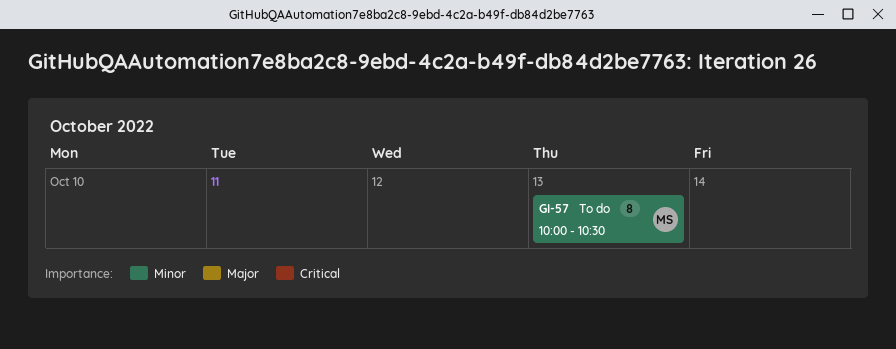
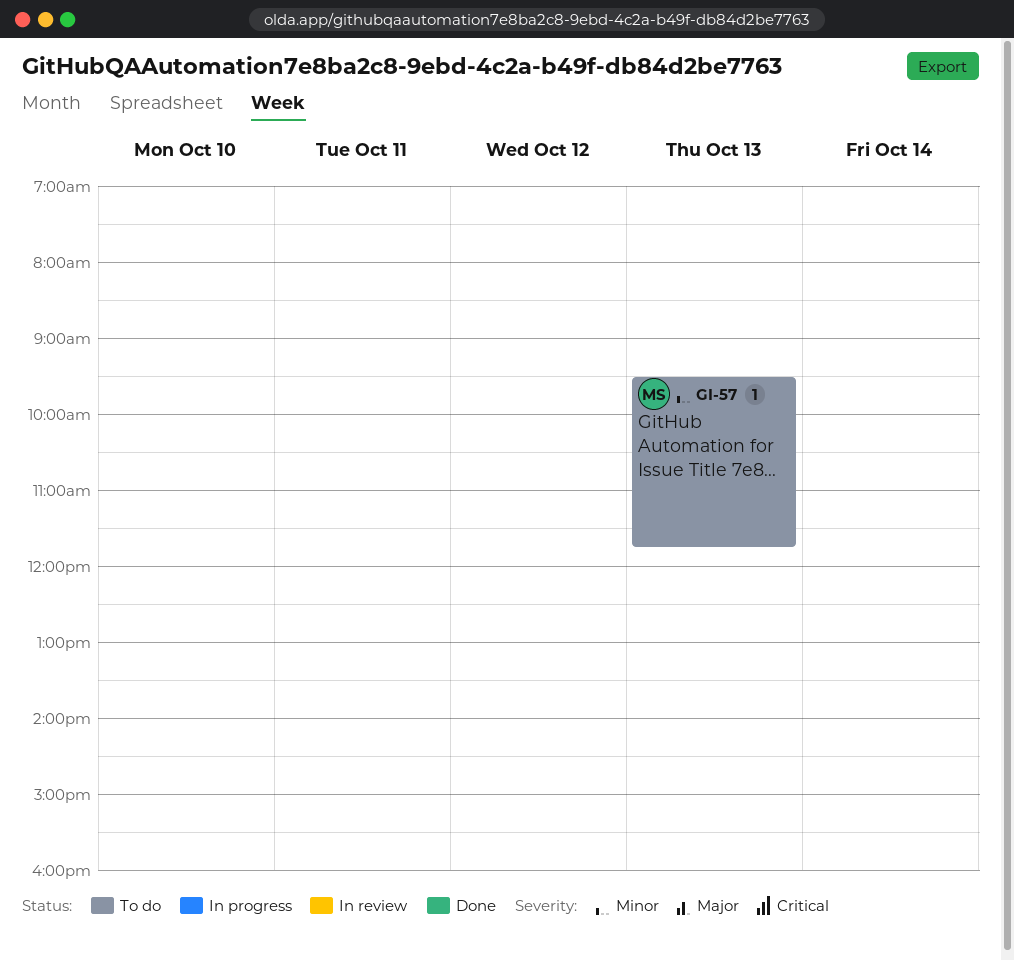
GI-57, estimate: 8 -> 1
GI-57, begins: 10:00 -> 09:30
GI-57, ends: 10:30 -> 11:45

